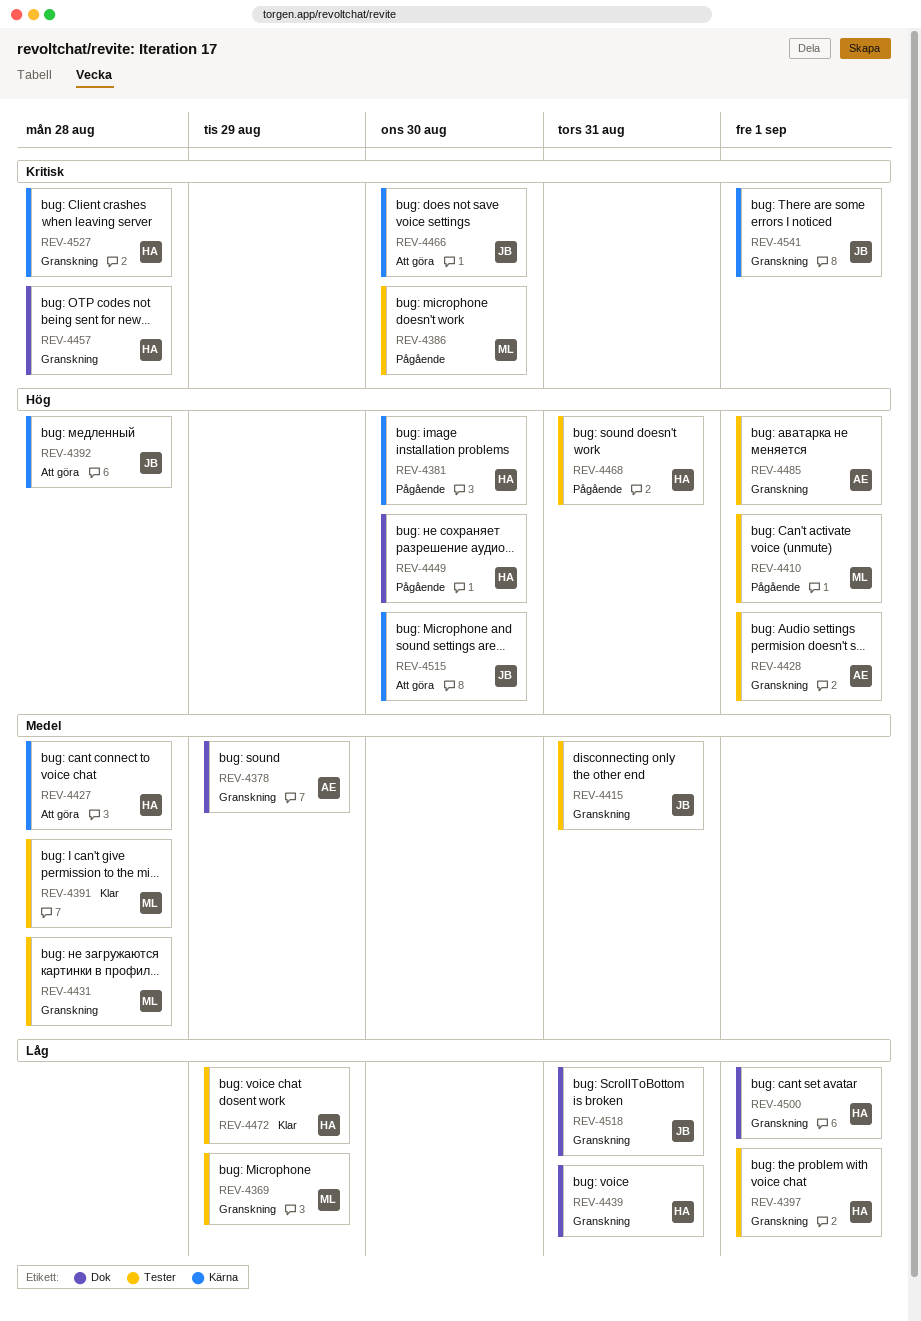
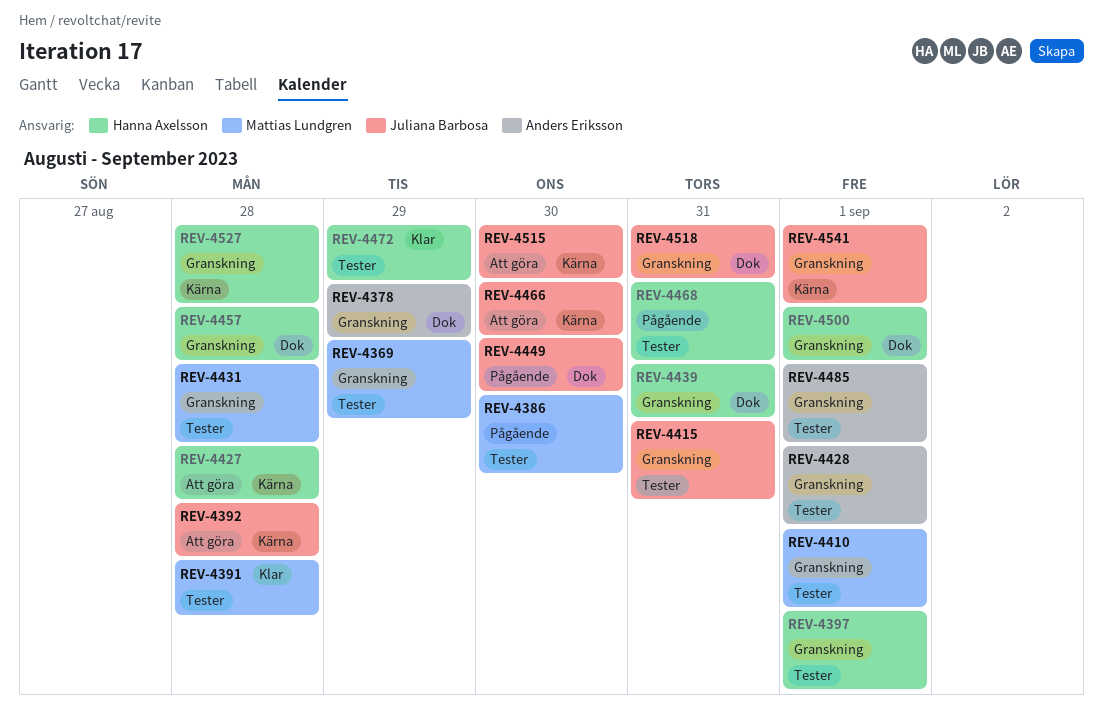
REV-4381: present -> none
REV-4410, status: Pågående -> Granskning
REV-4449, owner: Hanna Axelsson -> Juliana Barbosa

